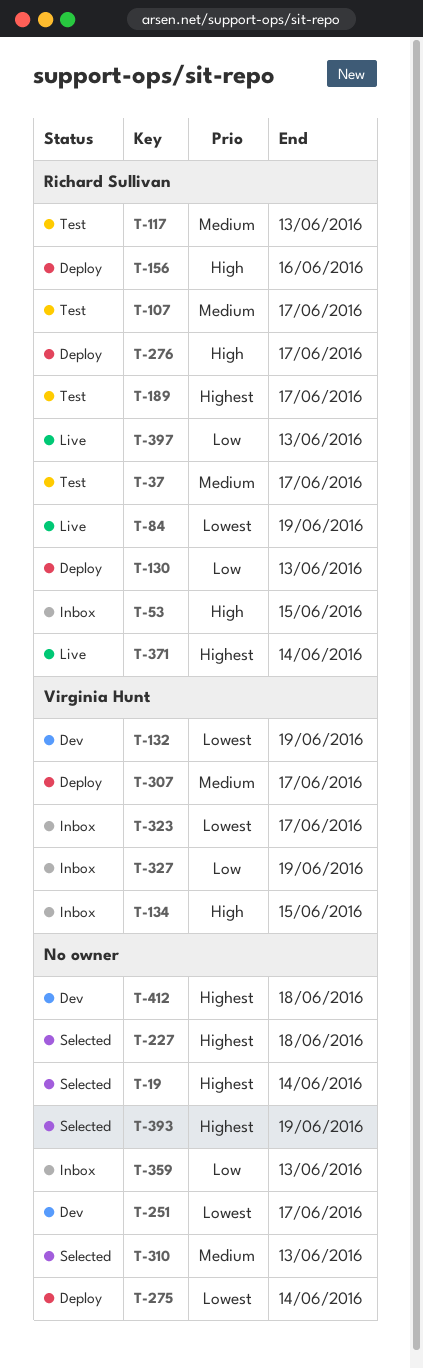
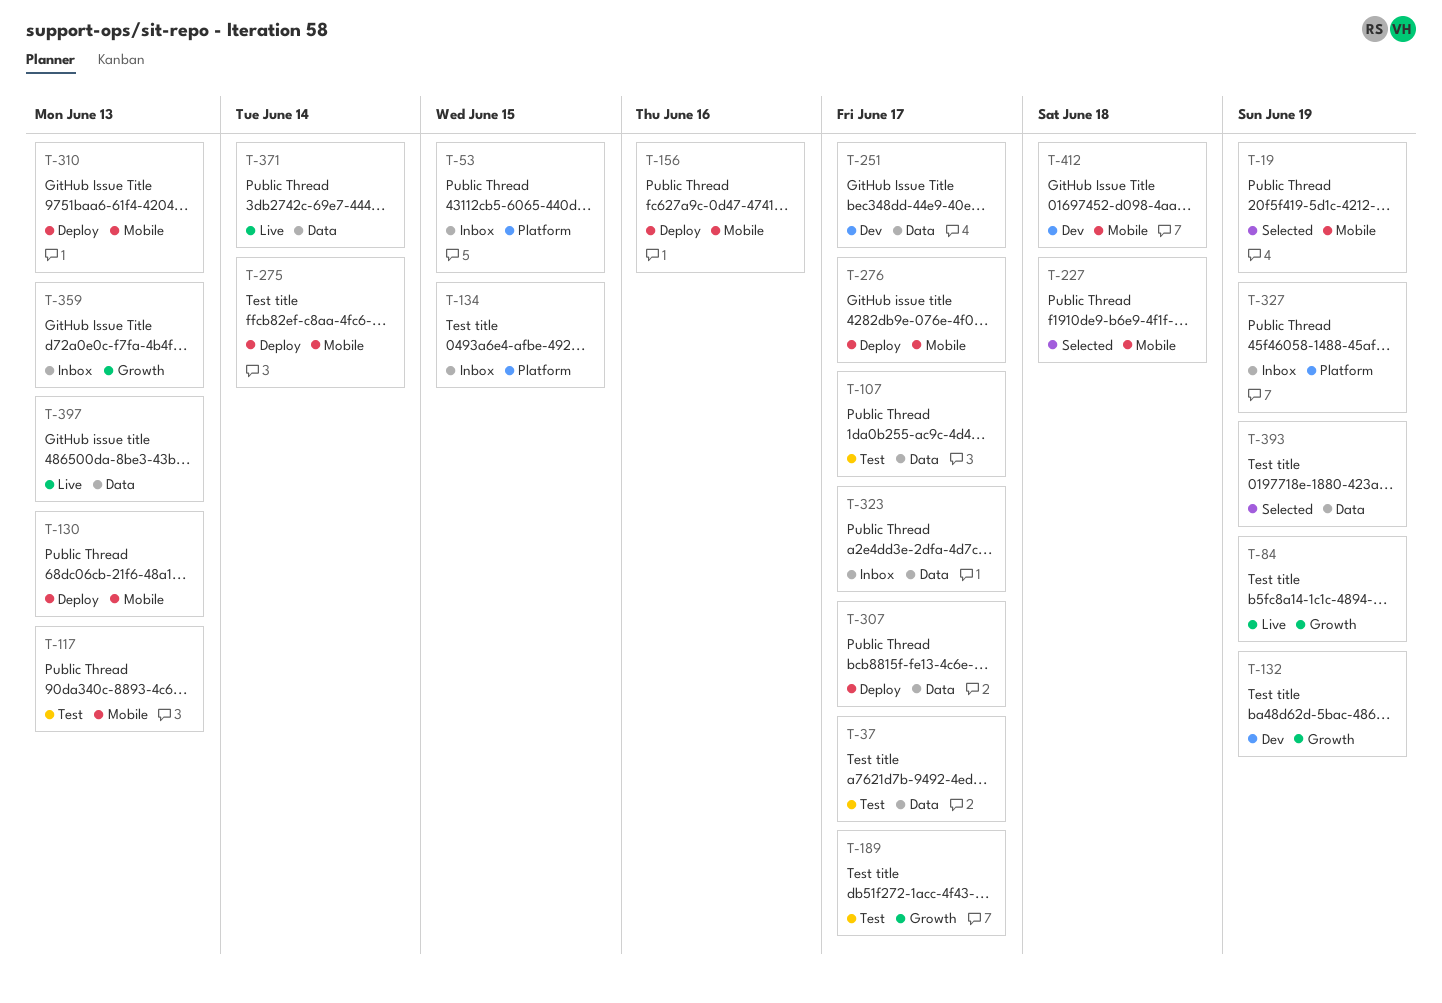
T-19, due: Jun 14 -> Jun 19
T-310, status: Selected -> Deploy

